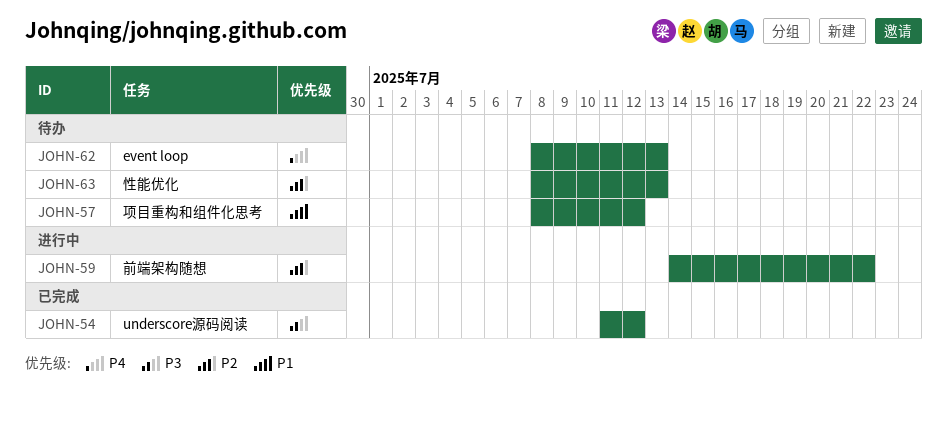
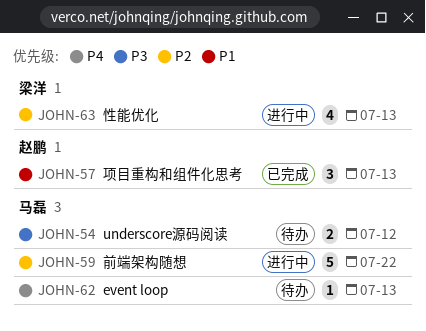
JOHN-54, status: 已完成 -> 待办
JOHN-57, status: 待办 -> 已完成
JOHN-57, due: Jul 12 -> Jul 13
JOHN-63, status: 待办 -> 进行中

